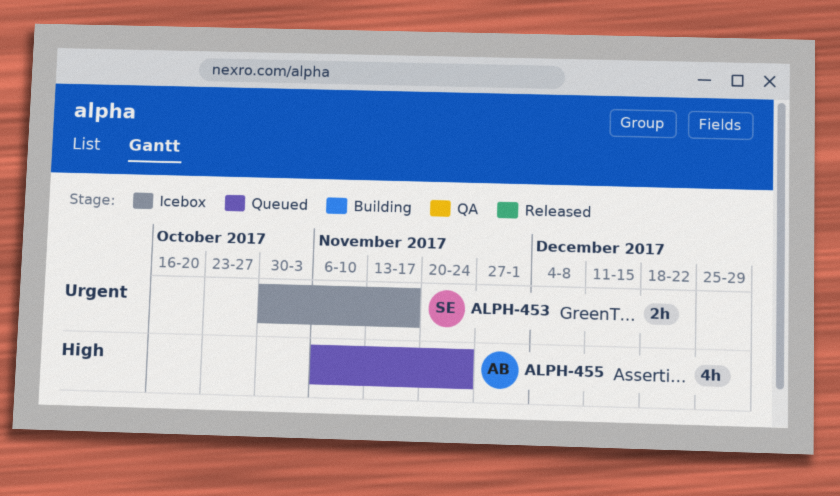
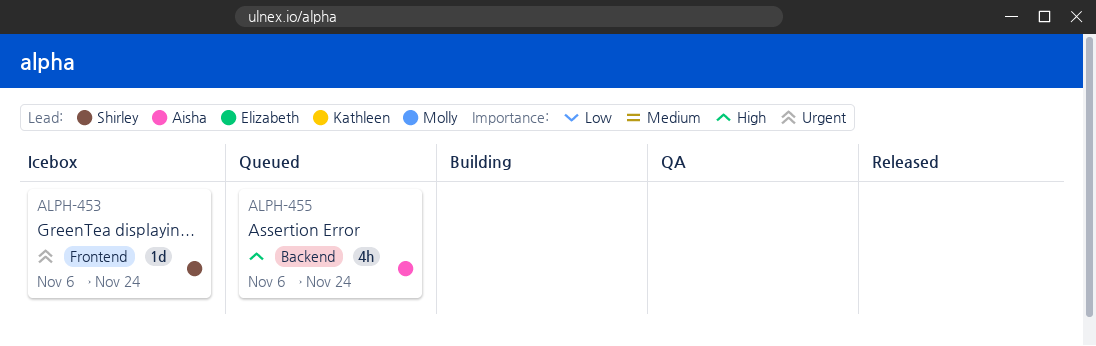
ALPH-453, estimate: 2h -> 1d
ALPH-453, start: Oct 30 -> Nov 6
ALPH-453, due: Nov 17 -> Nov 24

